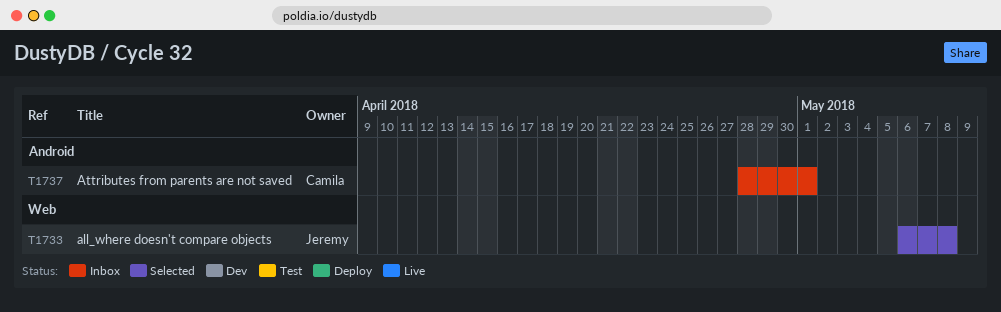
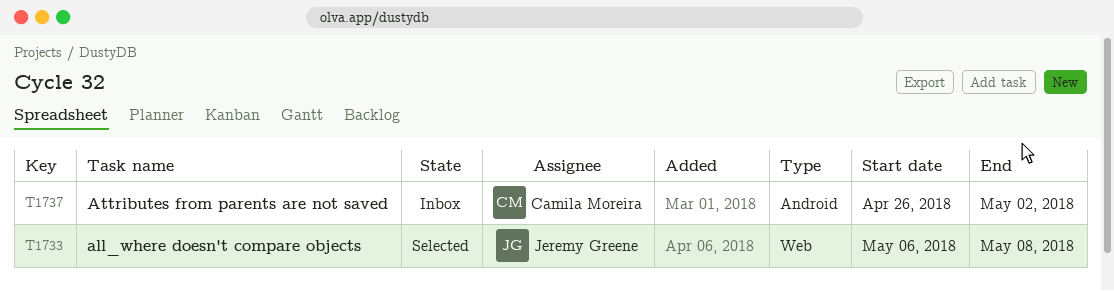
T1737, start: Apr 28 -> Apr 26
T1737, due: May 1 -> May 2

